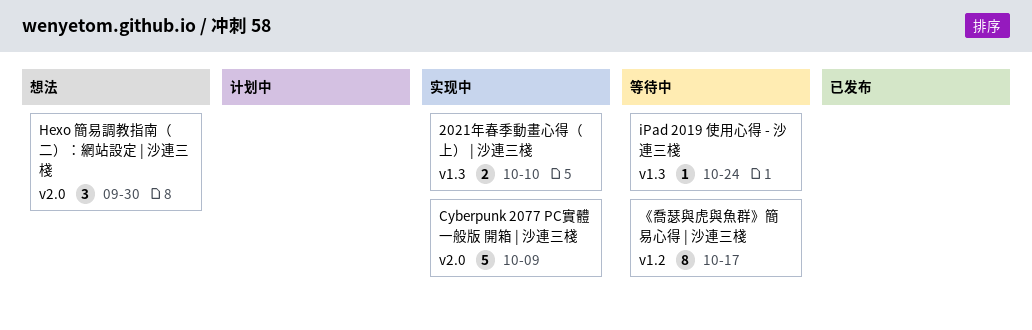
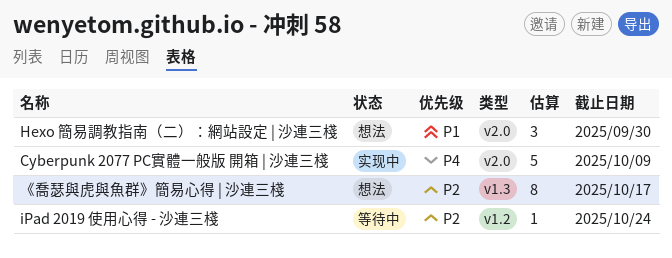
2021年春季動畫心得（上） | 沙連三棧: present -> none
iPad 2019 使用心得 - 沙連三棧, label: v1.3 -> v1.2
《喬瑟與虎與魚群》簡易心得 | 沙連三棧, status: 等待中 -> 想法
《喬瑟與虎與魚群》簡易心得 | 沙連三棧, label: v1.2 -> v1.3

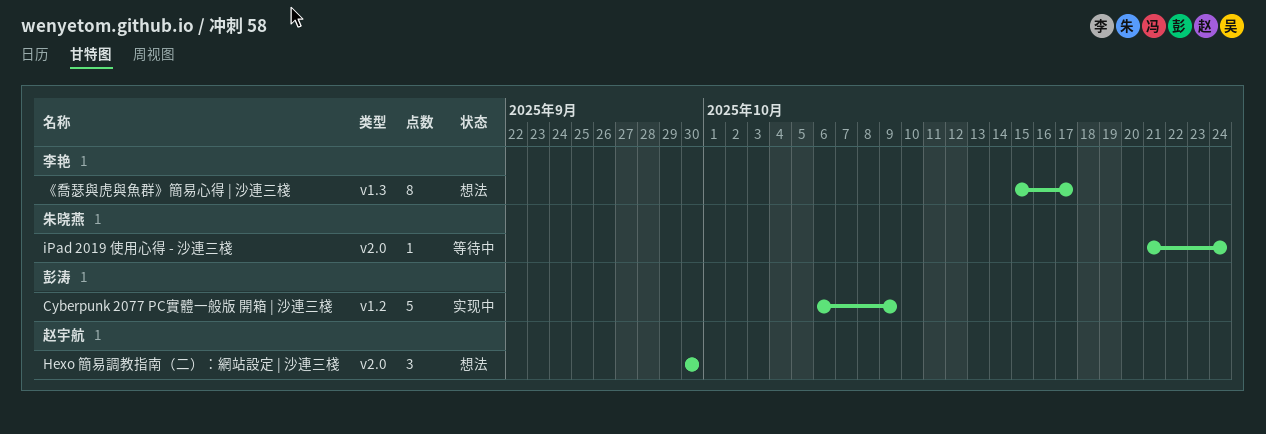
Cyberpunk 2077 PC實體一般版 開箱 | 沙連三棧, label: v2.0 -> v1.2
iPad 2019 使用心得 - 沙連三棧, label: v1.2 -> v2.0

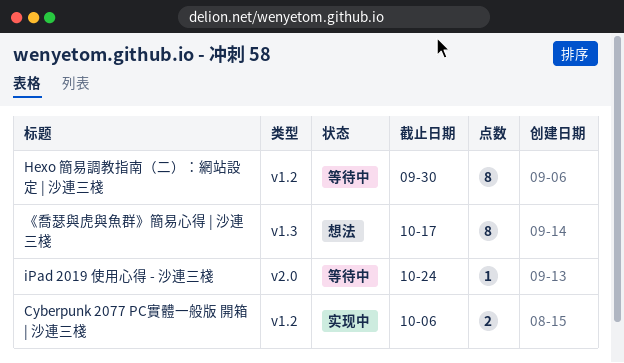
Cyberpunk 2077 PC實體一般版 開箱 | 沙連三棧, estimate: 5 -> 2
Cyberpunk 2077 PC實體一般版 開箱 | 沙連三棧, due: Oct 9 -> Oct 6
Hexo 簡易調教指南（二）：網站設定 | 沙連三棧, status: 想法 -> 等待中
Hexo 簡易調教指南（二）：網站設定 | 沙連三棧, label: v2.0 -> v1.2
Hexo 簡易調教指南（二）：網站設定 | 沙連三棧, estimate: 3 -> 8

